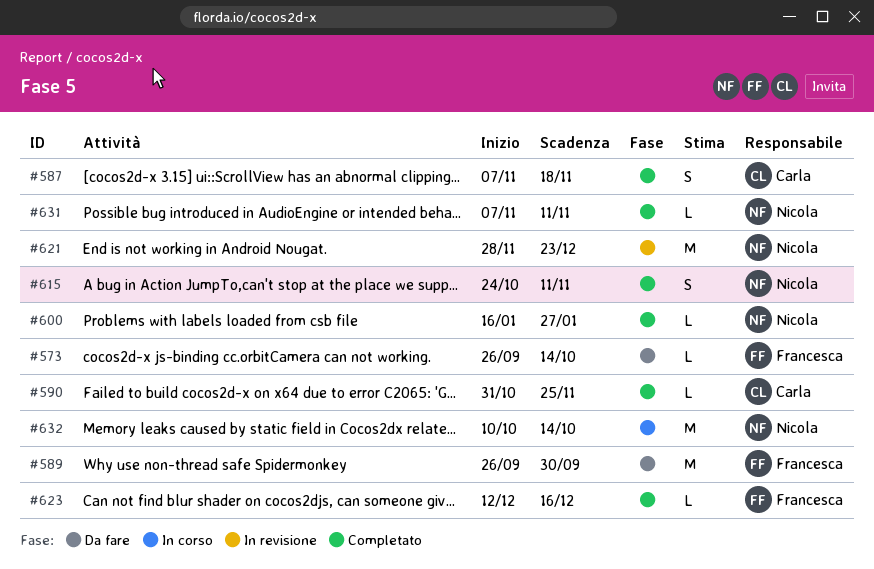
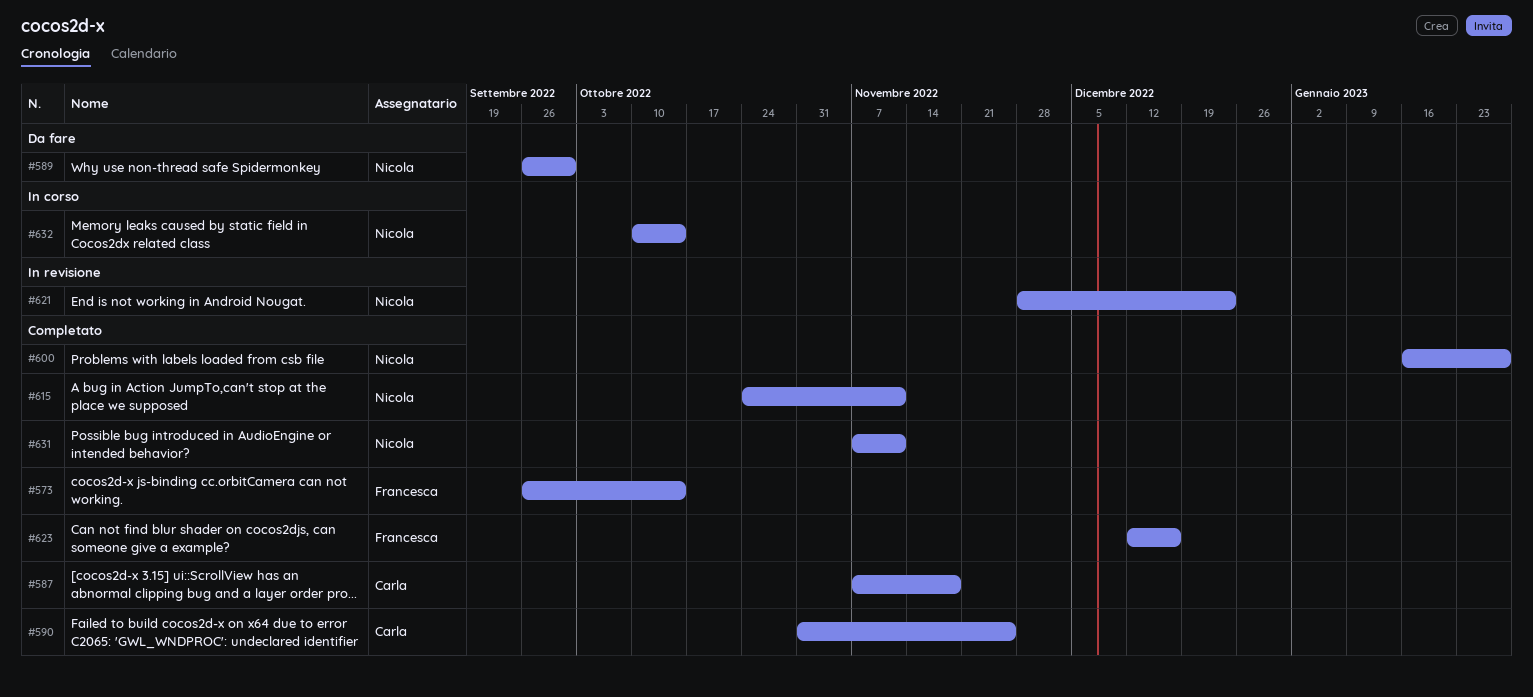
#573, status: Da fare -> Completato
#589, owner: Francesca -> Nicola

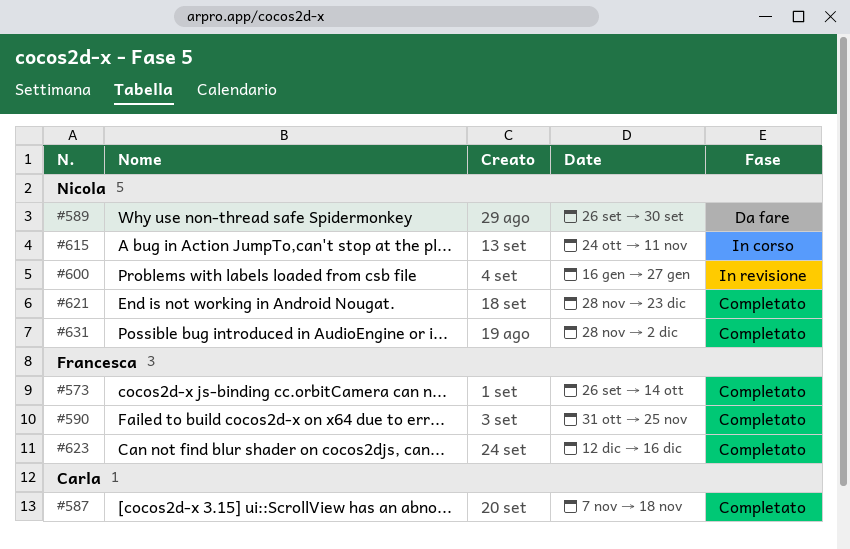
#590, owner: Carla -> Francesca
#600, status: Completato -> In revisione
#615, status: Completato -> In corso
#621, status: In revisione -> Completato
#631, start: Nov 7 -> Nov 28
#631, due: Nov 11 -> Dec 2
#632: present -> none

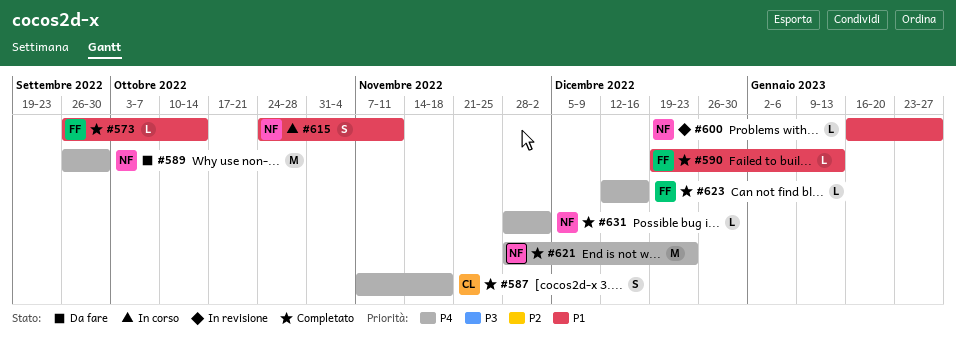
#590, start: Oct 31 -> Dec 19
#590, due: Nov 25 -> Jan 13

